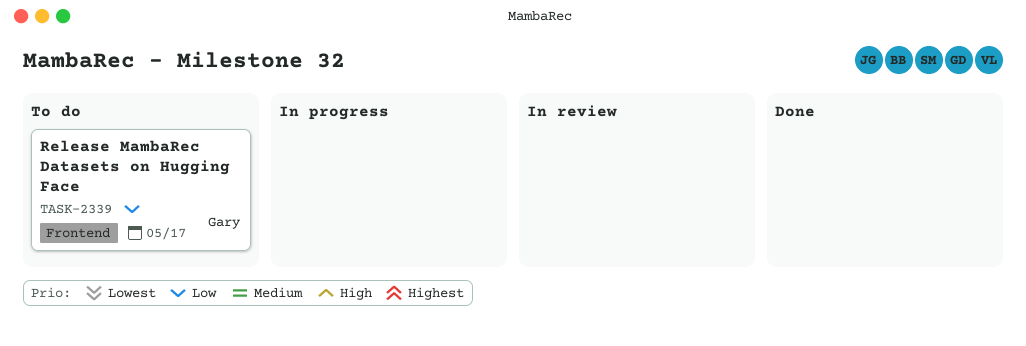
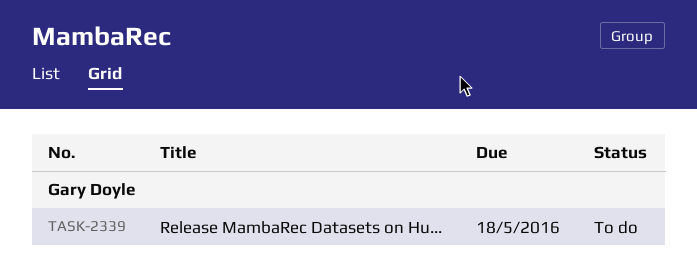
TASK-2339, due: May 17 -> May 18

